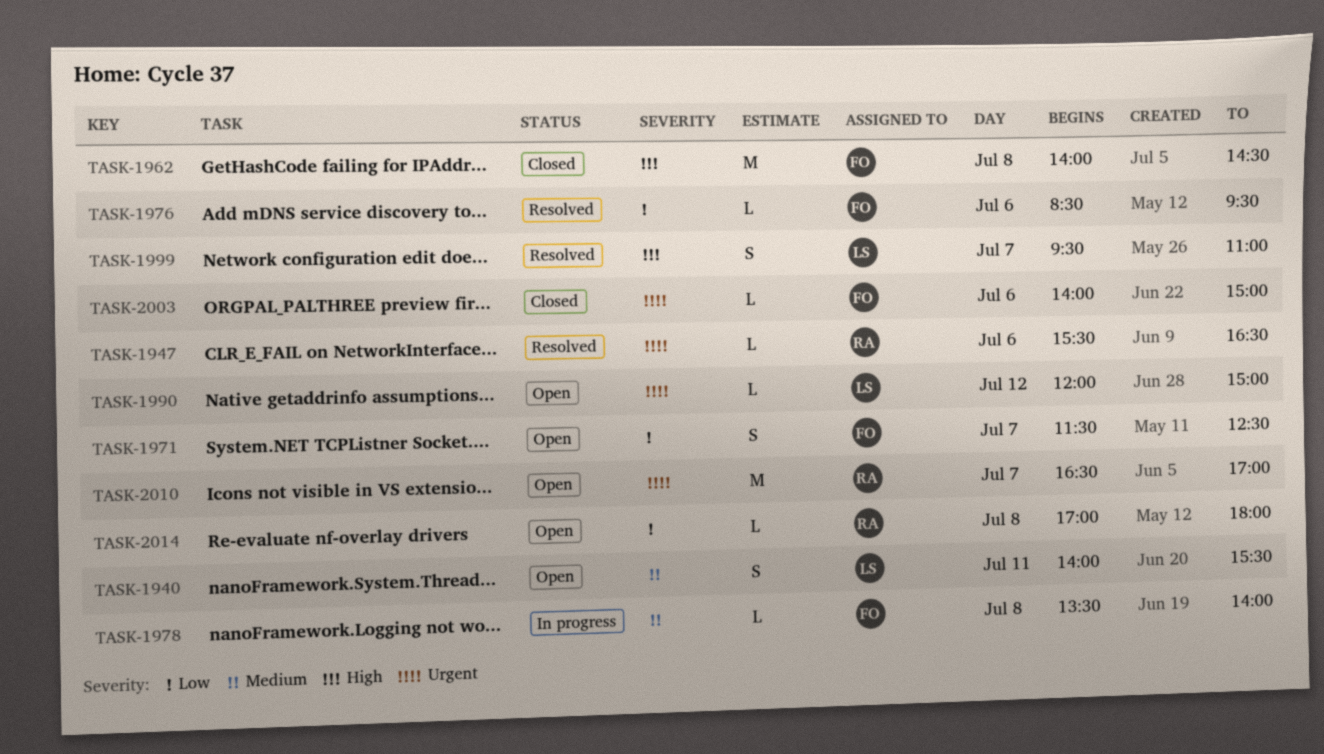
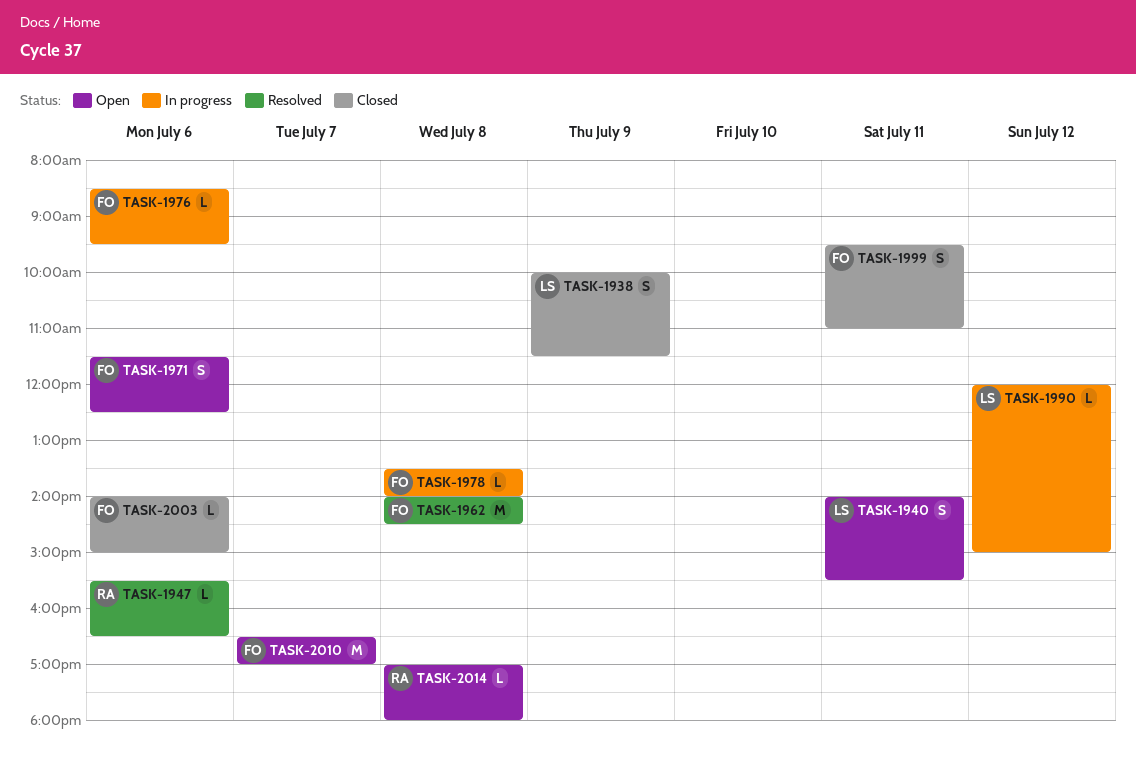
TASK-1938: none -> present
TASK-1962, status: Closed -> Resolved
TASK-1971, day: Jul 7 -> Jul 6
TASK-1976, status: Resolved -> In progress
TASK-1990, status: Open -> In progress
TASK-1999, status: Resolved -> Closed
TASK-1999, owner: LS -> FO
TASK-1999, day: Jul 7 -> Jul 11
TASK-2010, owner: RA -> FO

